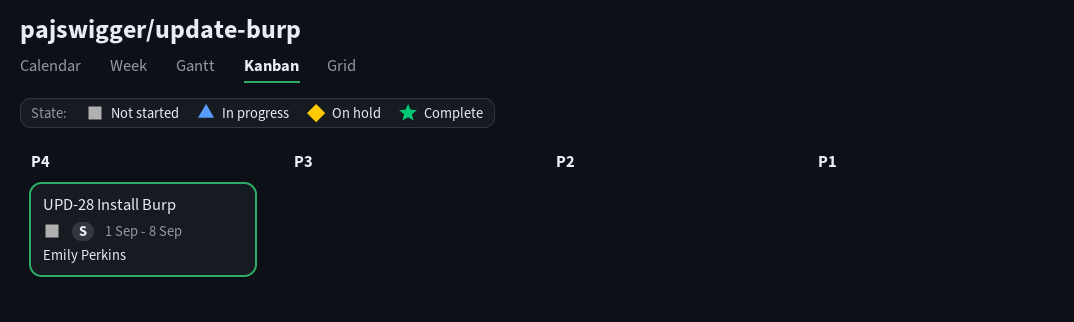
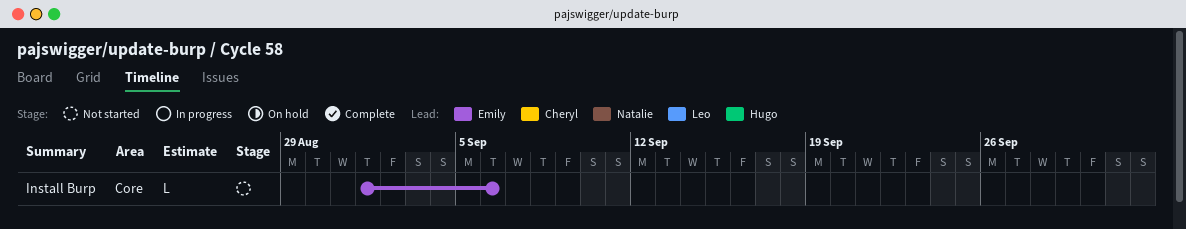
Install Burp, estimate: S -> L
Install Burp, due: Sep 8 -> Sep 6

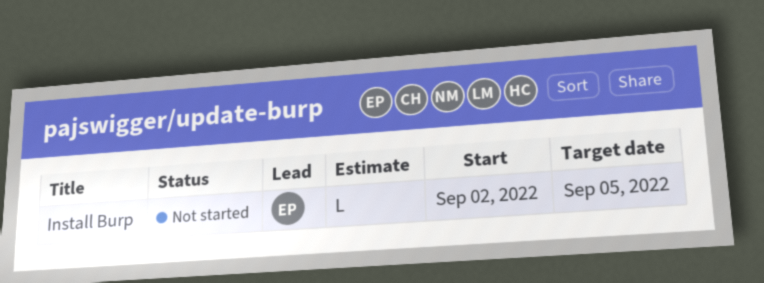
Install Burp, start: Sep 1 -> Sep 2
Install Burp, due: Sep 6 -> Sep 5

